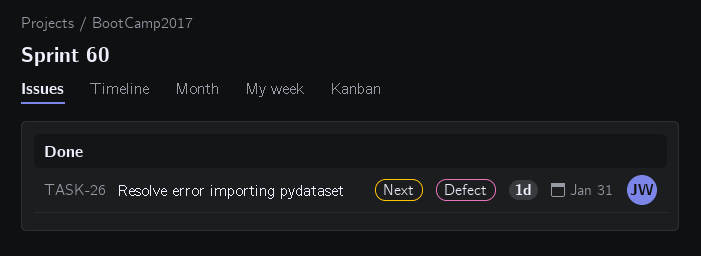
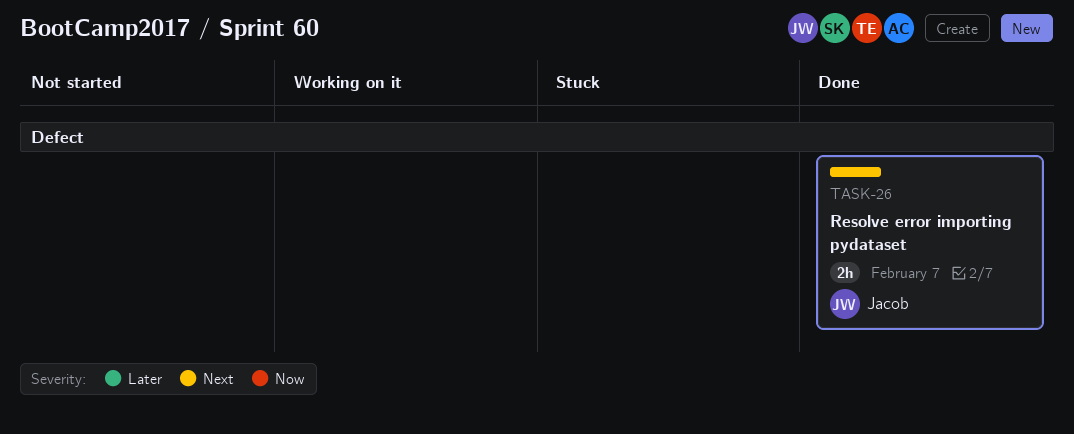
TASK-26, estimate: 1d -> 2h
TASK-26, due: Jan 31 -> Feb 7

